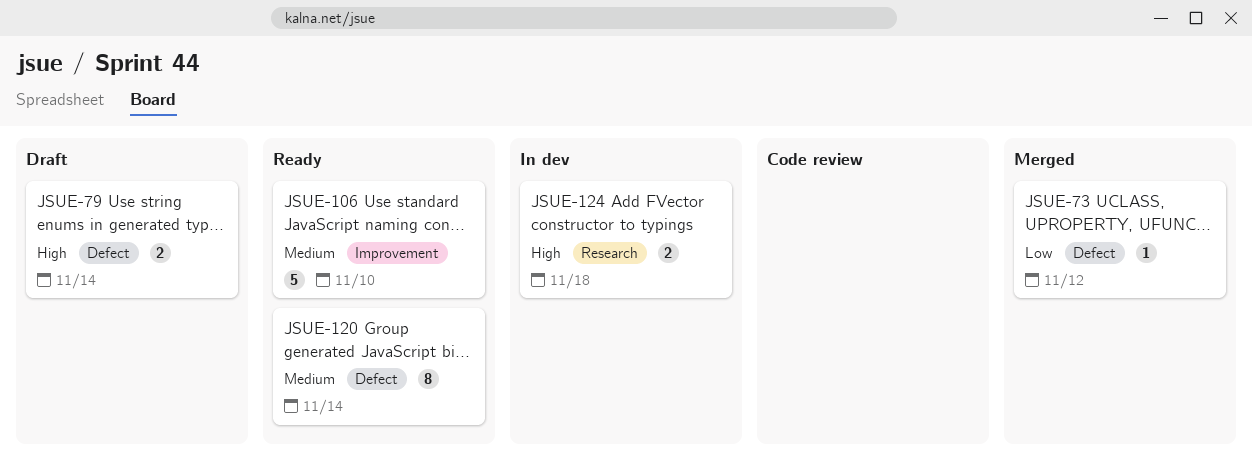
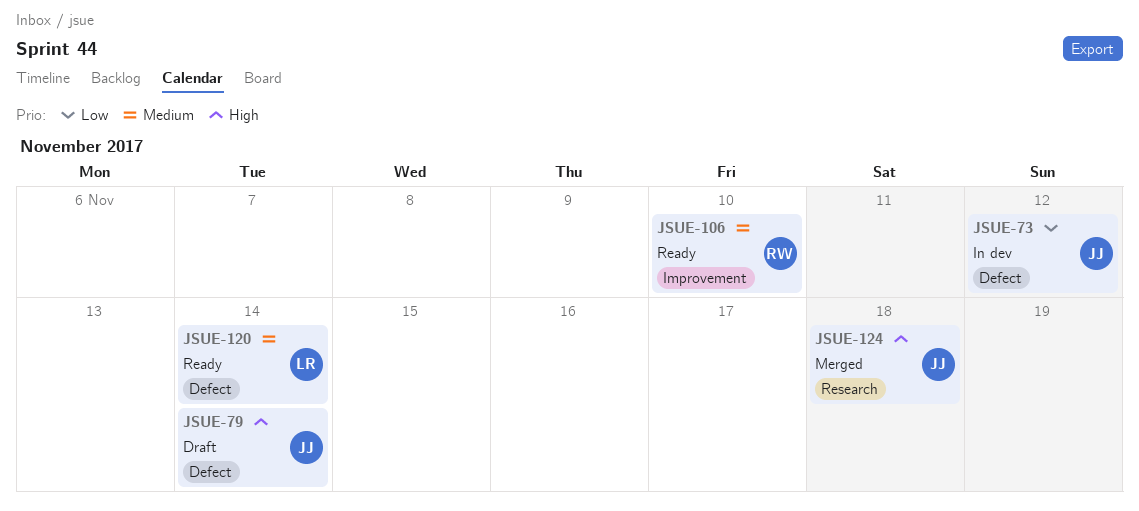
JSUE-73, status: Merged -> In dev
JSUE-124, status: In dev -> Merged

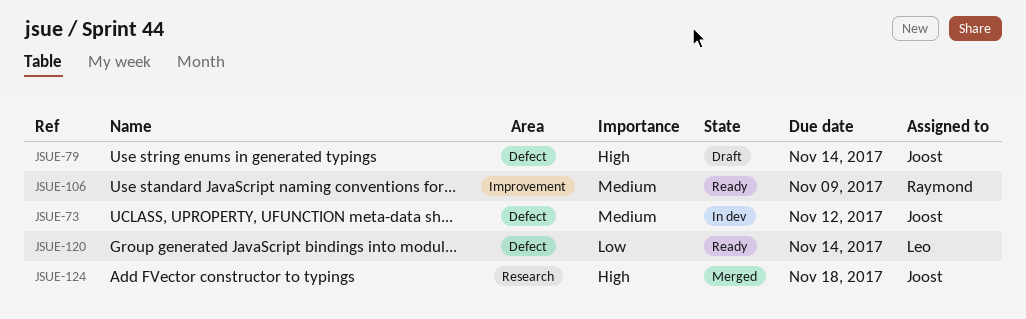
JSUE-73, priority: Low -> Medium
JSUE-106, due: Nov 10 -> Nov 9
JSUE-120, priority: Medium -> Low

